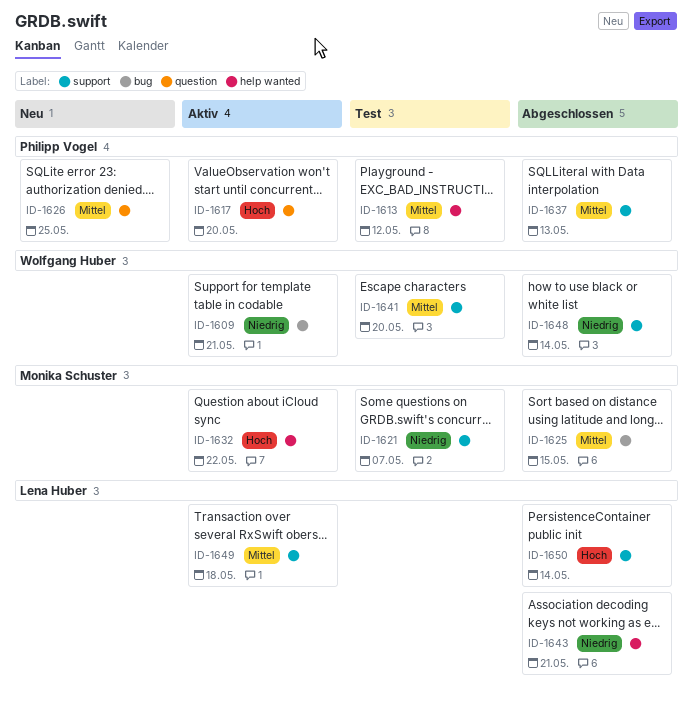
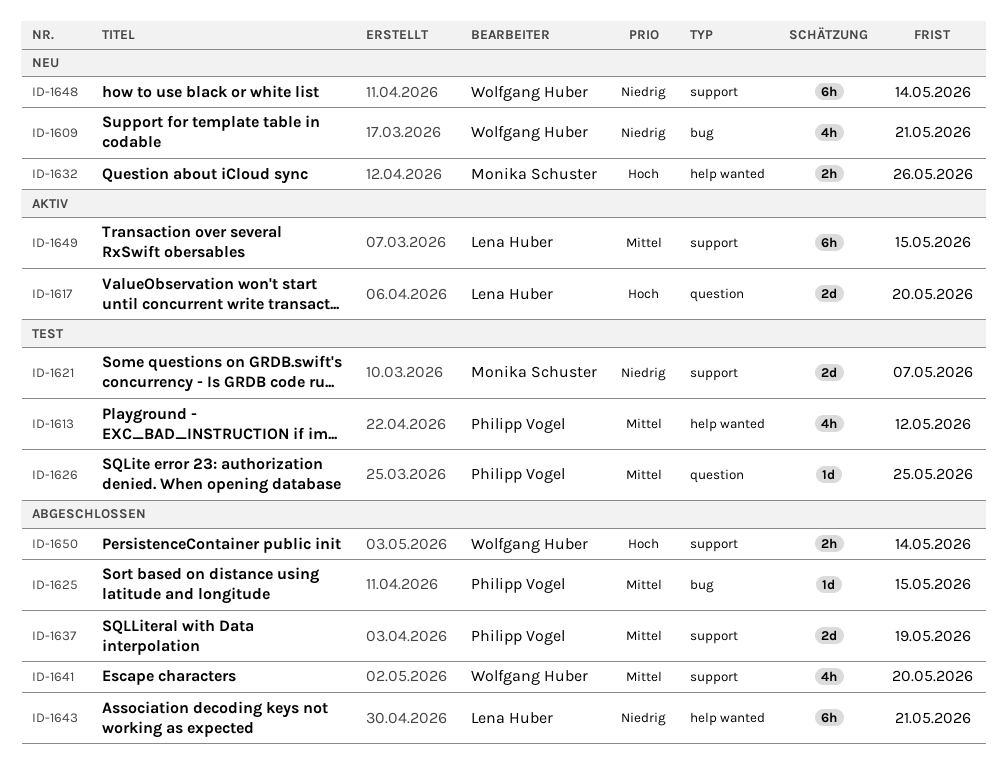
ID-1609, status: Aktiv -> Neu
ID-1617, owner: Philipp Vogel -> Lena Huber
ID-1625, owner: Monika Schuster -> Philipp Vogel
ID-1626, status: Neu -> Test
ID-1632, status: Aktiv -> Neu
ID-1632, due: May 22 -> May 26
ID-1637, due: May 13 -> May 19
ID-1641, status: Test -> Abgeschlossen
ID-1648, status: Abgeschlossen -> Neu
ID-1649, due: May 18 -> May 15
ID-1650, owner: Lena Huber -> Wolfgang Huber

